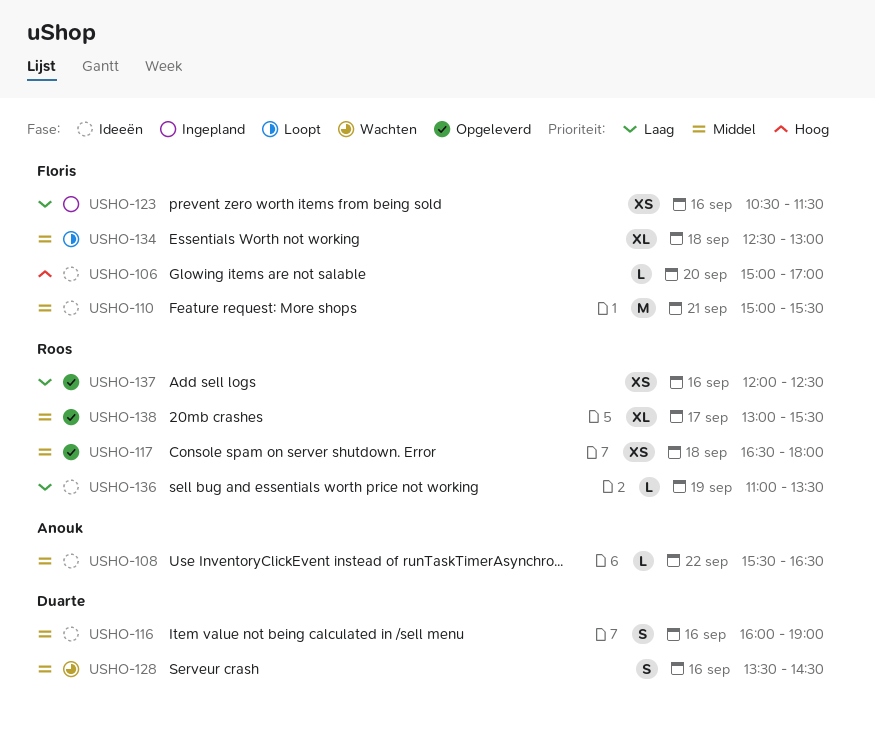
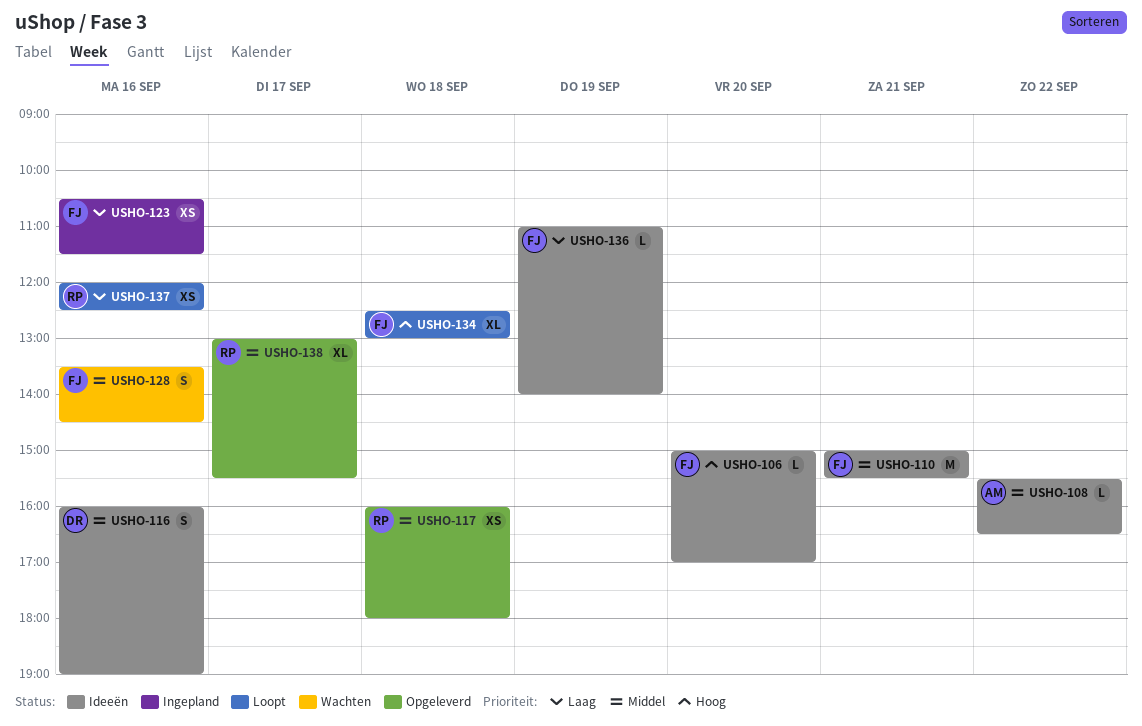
USHO-117, begins: 16:30 -> 16:00
USHO-128, owner: Duarte -> Floris
USHO-134, priority: Middel -> Hoog
USHO-136, owner: Roos -> Floris
USHO-136, ends: 13:30 -> 14:00
USHO-137, status: Opgeleverd -> Loopt

